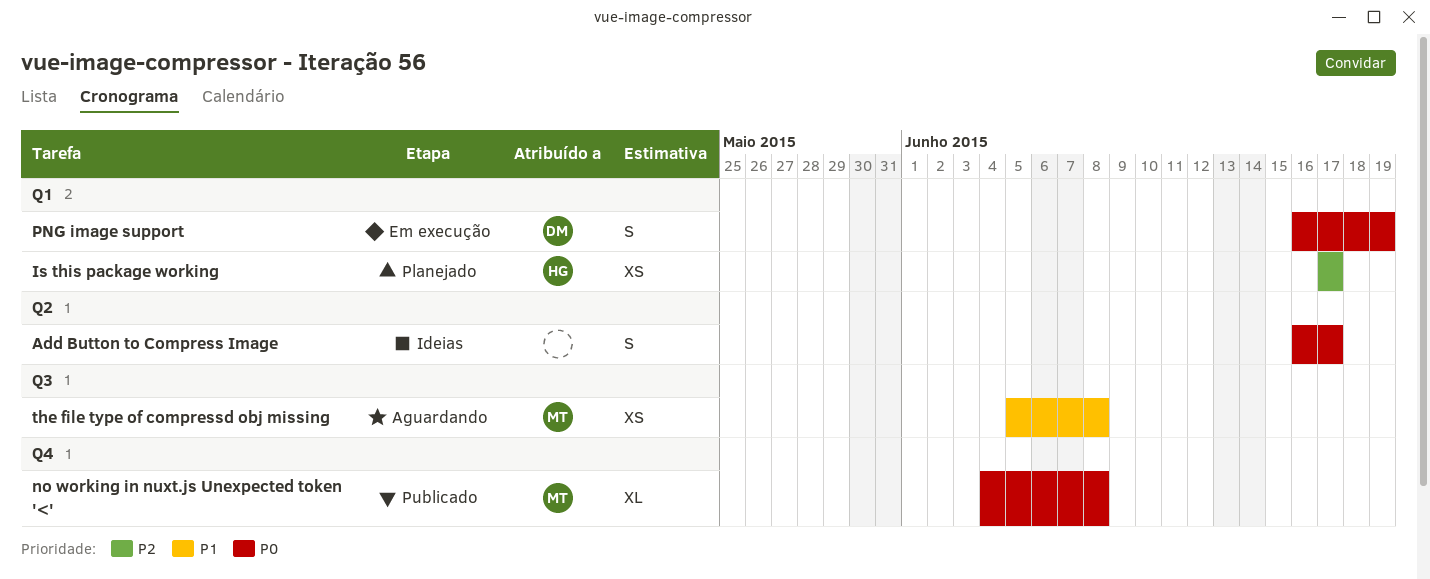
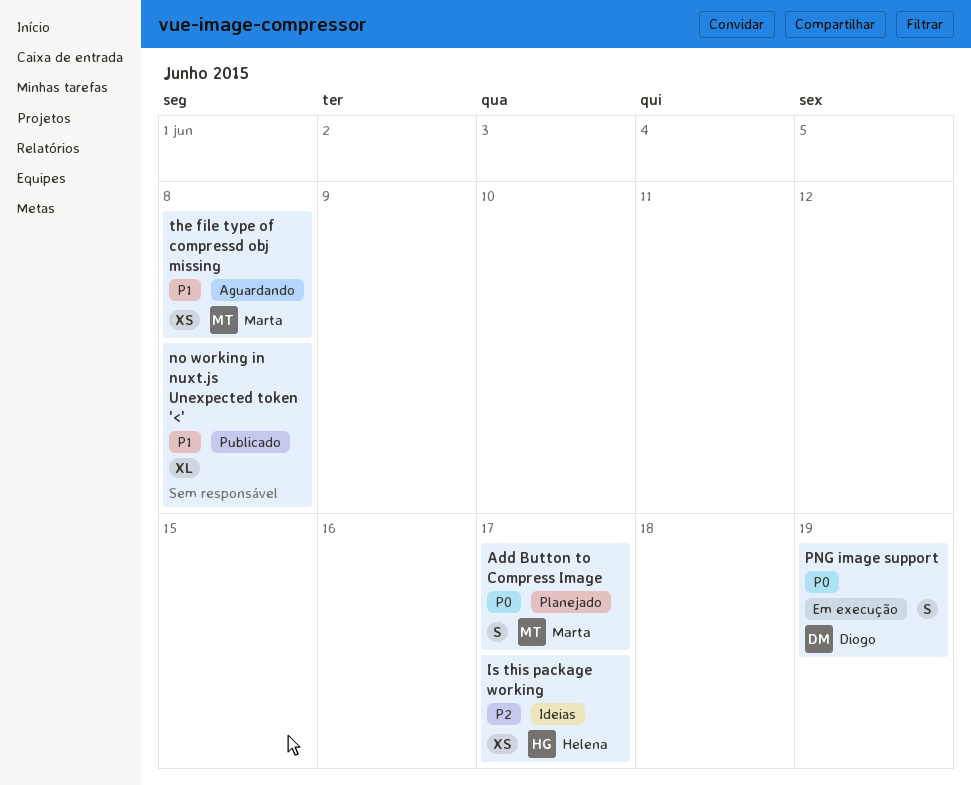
Add Button to Compress Image, status: Ideias -> Planejado
Add Button to Compress Image, owner: none -> Marta
Is this package working, status: Planejado -> Ideias
no working in nuxt.js Unexpected token '<', owner: Marta -> none
no working in nuxt.js Unexpected token '<', priority: P0 -> P1

